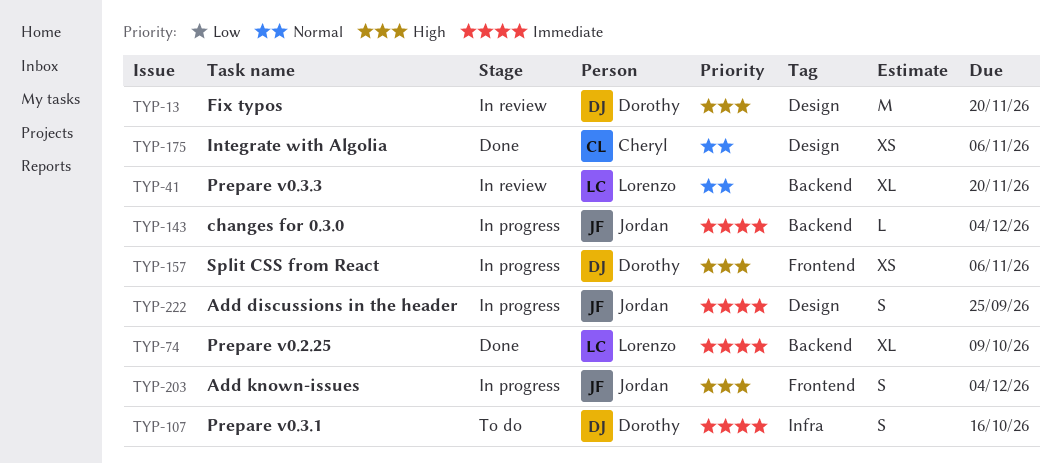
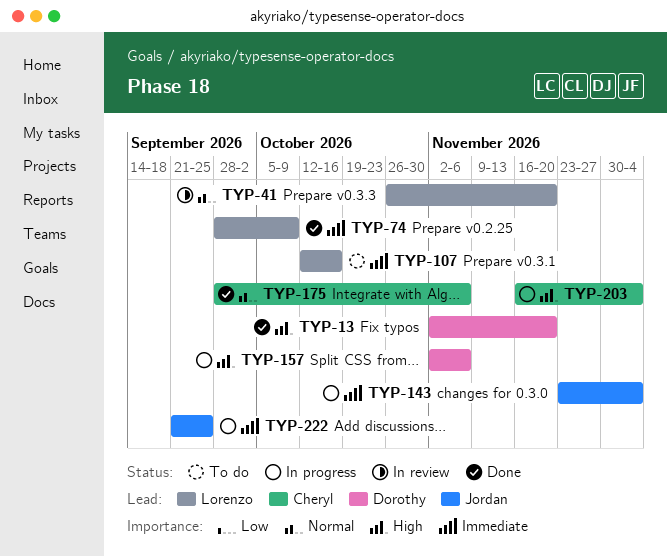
TYP-13, status: In review -> Done
TYP-107, owner: Dorothy -> Lorenzo
TYP-203, owner: Jordan -> Cheryl

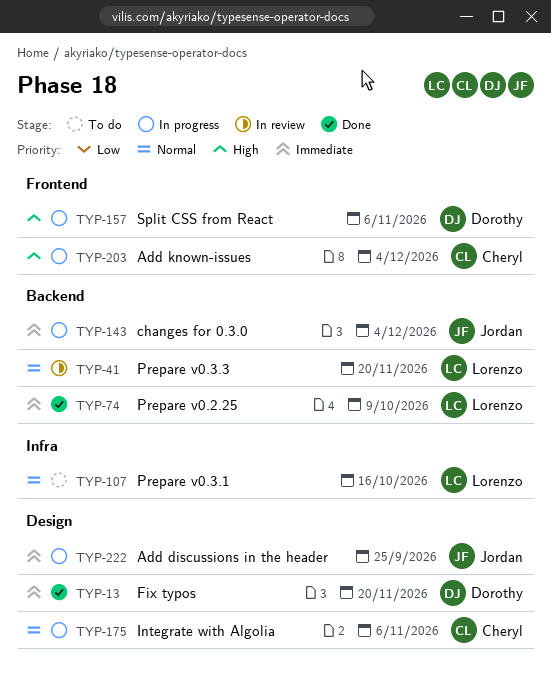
TYP-13, priority: High -> Immediate
TYP-107, priority: Immediate -> Normal
TYP-175, status: Done -> In progress

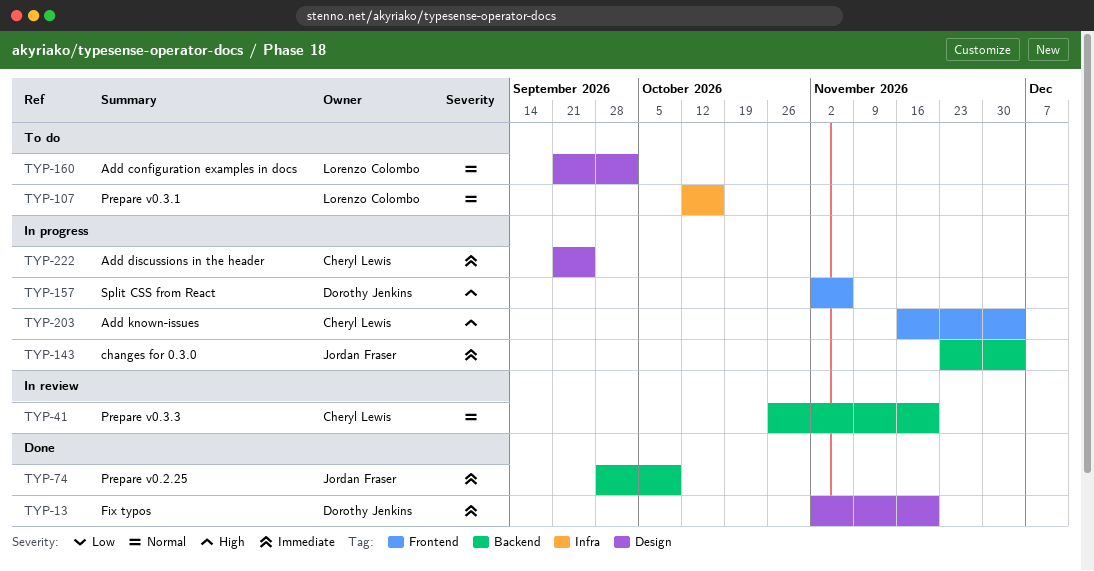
TYP-41, owner: Lorenzo Colombo -> Cheryl Lewis
TYP-74, owner: Lorenzo Colombo -> Jordan Fraser
TYP-160: none -> present
TYP-175: present -> none
TYP-222, owner: Jordan Fraser -> Cheryl Lewis

